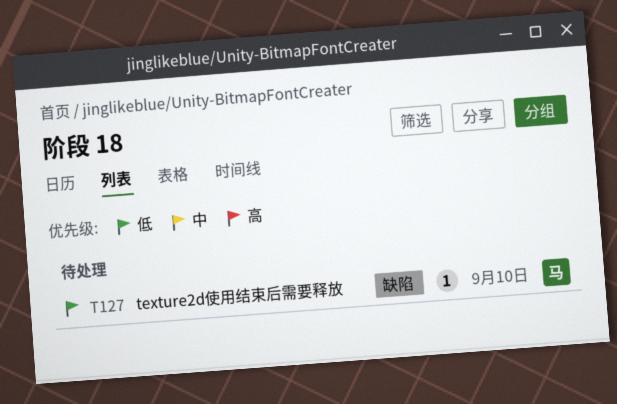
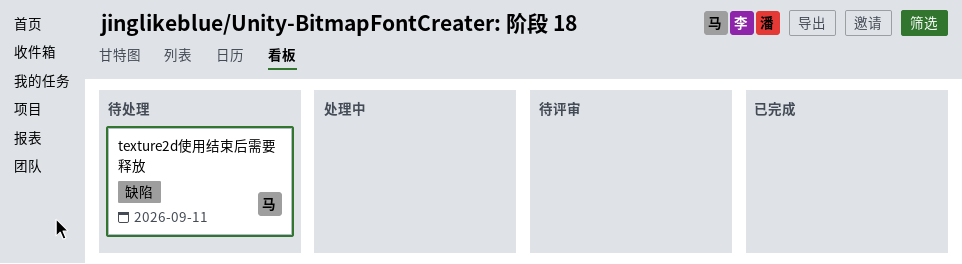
texture2d使用结束后需要释放, due: Sep 10 -> Sep 11

